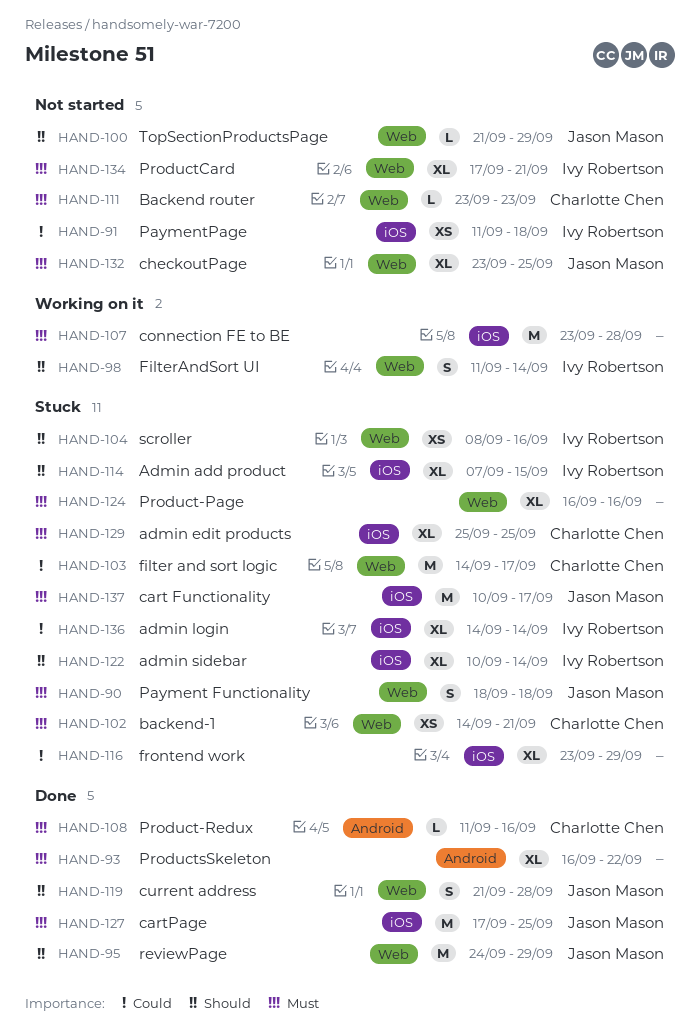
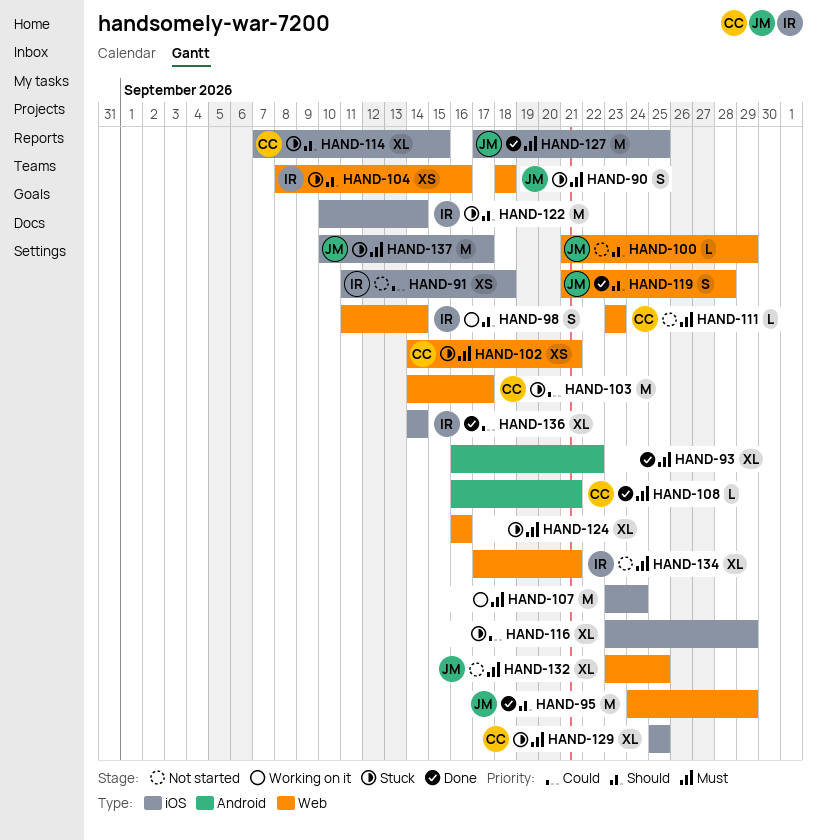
HAND-107, due: Sep 28 -> Sep 24
HAND-108, start: Sep 11 -> Sep 16
HAND-108, due: Sep 16 -> Sep 21
HAND-114, owner: Ivy Robertson -> Charlotte Chen
HAND-122, estimate: XL -> M
HAND-136, status: Stuck -> Done

